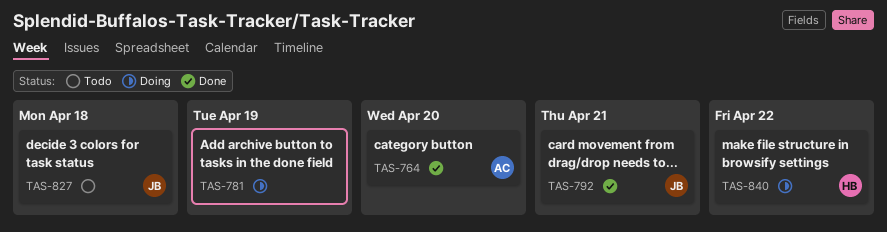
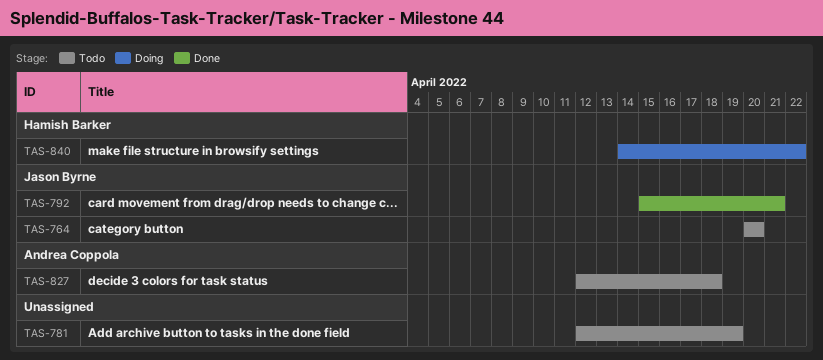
TAS-764, status: Done -> Todo
TAS-764, owner: Andrea Coppola -> Jason Byrne
TAS-781, status: Doing -> Todo
TAS-827, owner: Jason Byrne -> Andrea Coppola

